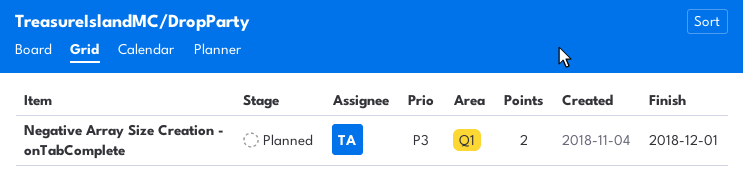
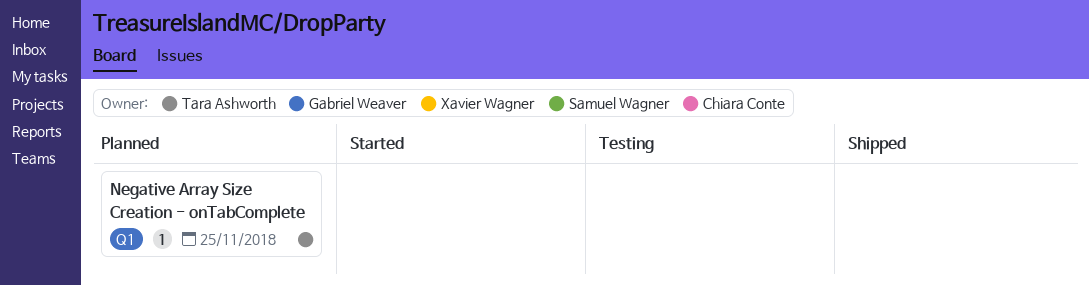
Negative Array Size Creation - onTabComplete, estimate: 2 -> 1
Negative Array Size Creation - onTabComplete, due: Dec 1 -> Nov 25

